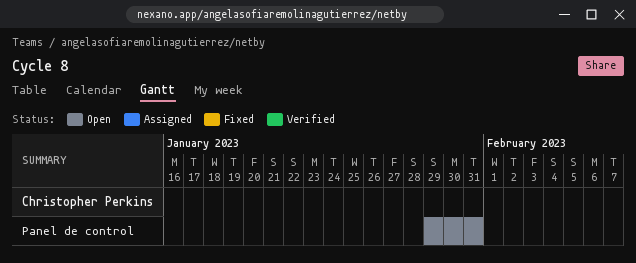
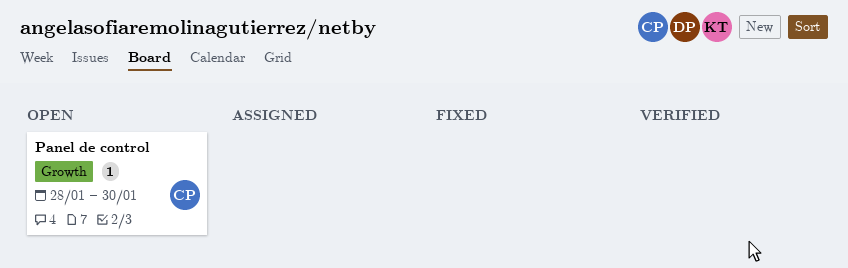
Panel de control, start: Jan 29 -> Jan 28
Panel de control, due: Jan 31 -> Jan 30

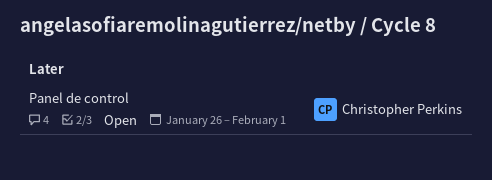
Panel de control, start: Jan 28 -> Jan 26
Panel de control, due: Jan 30 -> Feb 1

